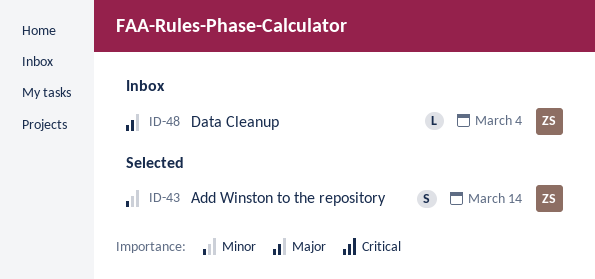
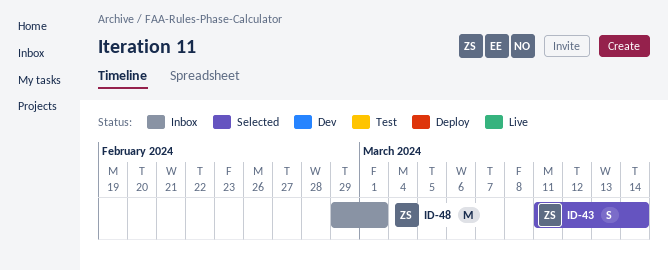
ID-48, estimate: L -> M
ID-48, due: Mar 4 -> Mar 1

